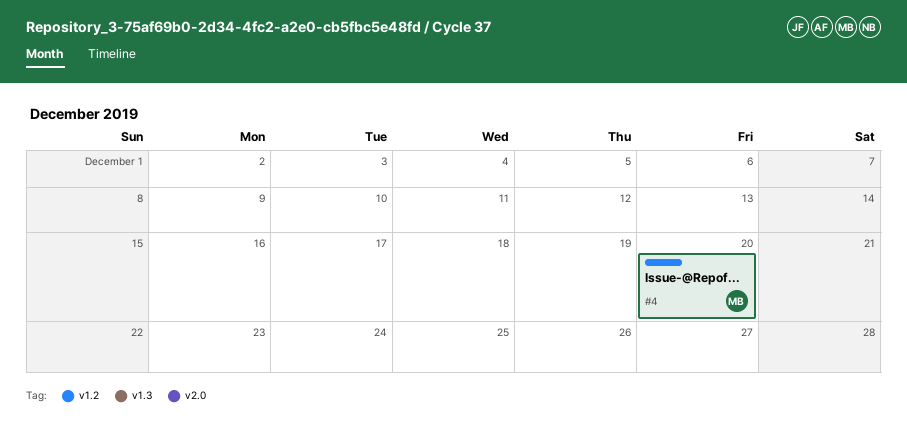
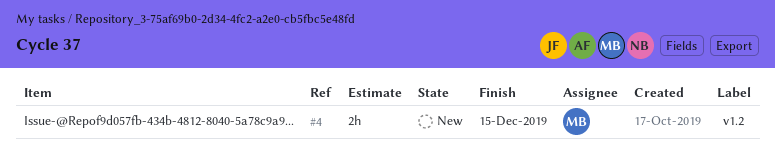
#4, due: Dec 20 -> Dec 15

